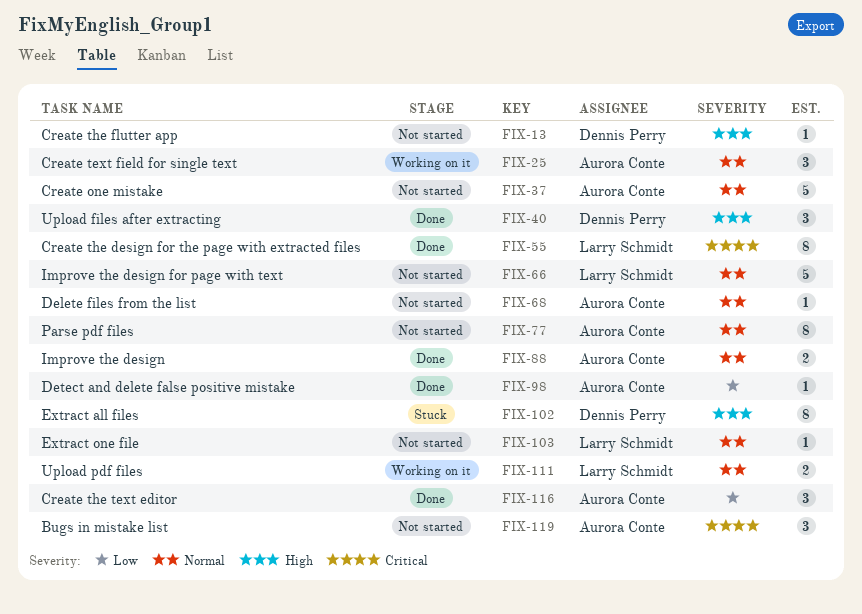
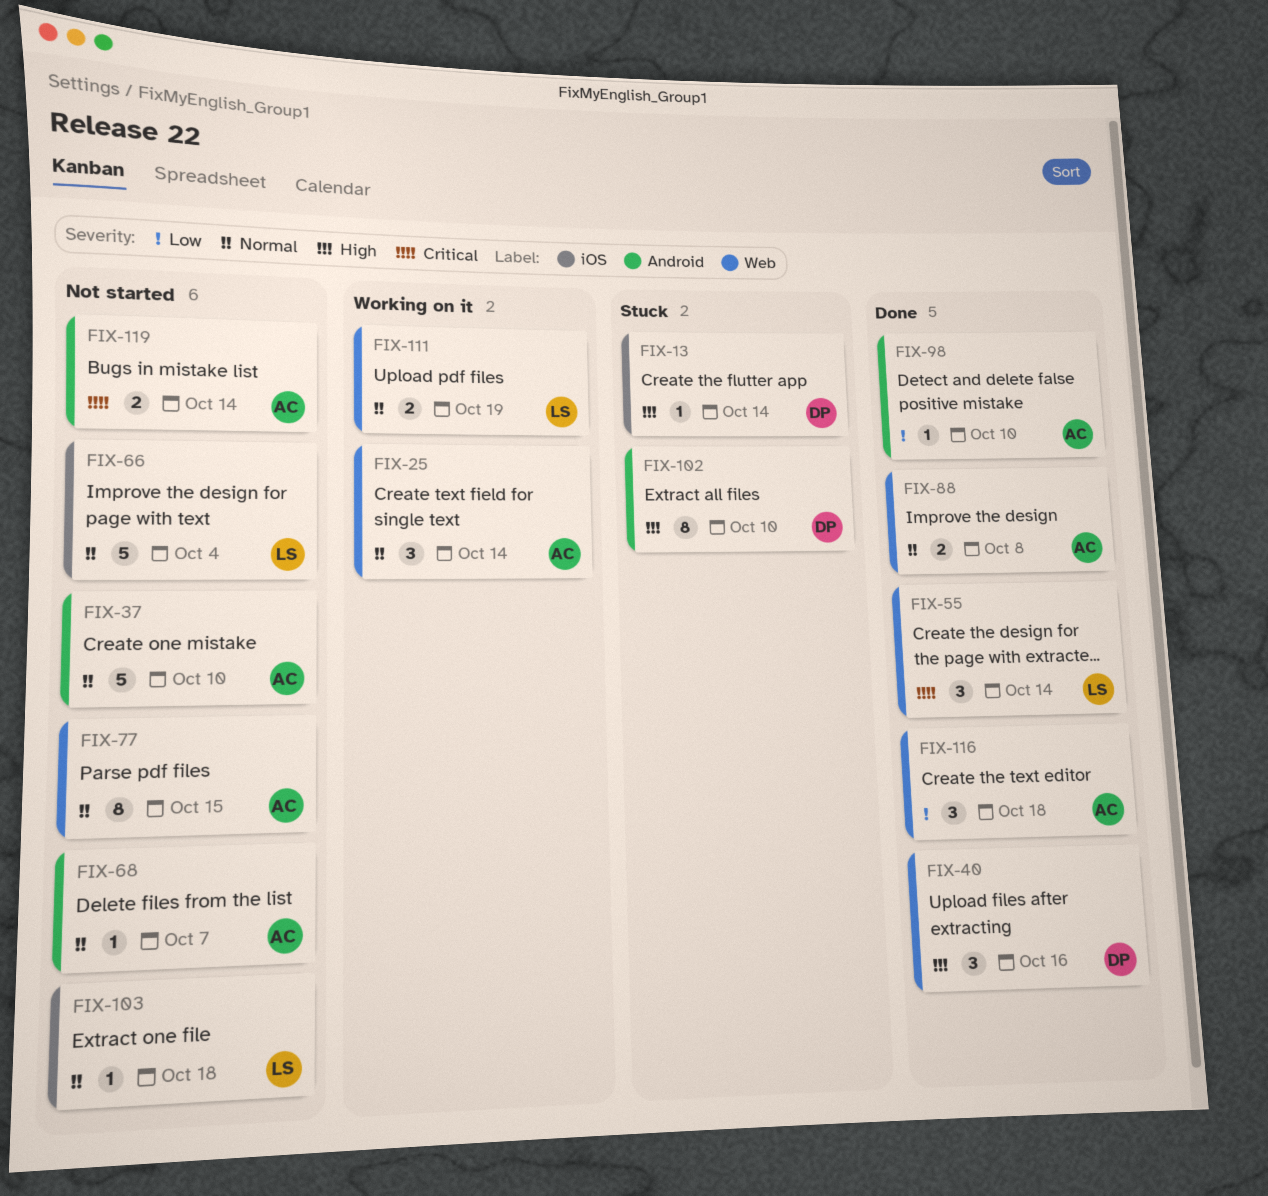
FIX-13, status: Not started -> Stuck
FIX-55, estimate: 8 -> 3
FIX-119, estimate: 3 -> 2

